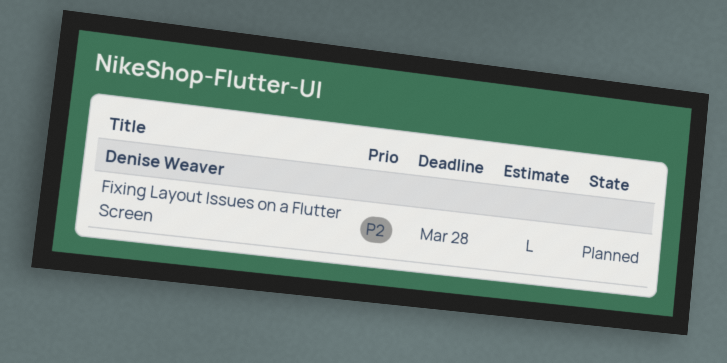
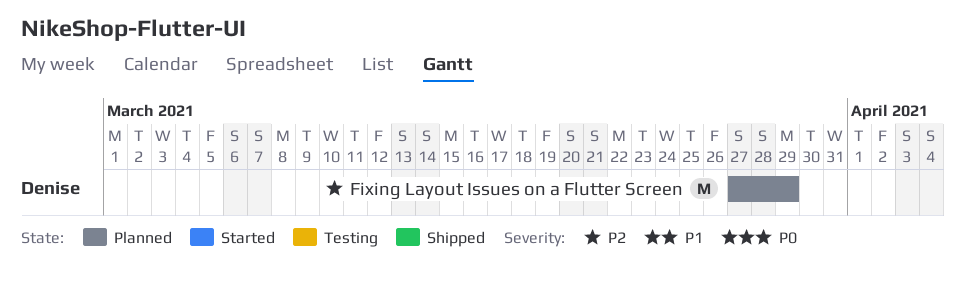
Fixing Layout Issues on a Flutter Screen, estimate: L -> M
Fixing Layout Issues on a Flutter Screen, due: Mar 28 -> Mar 29

